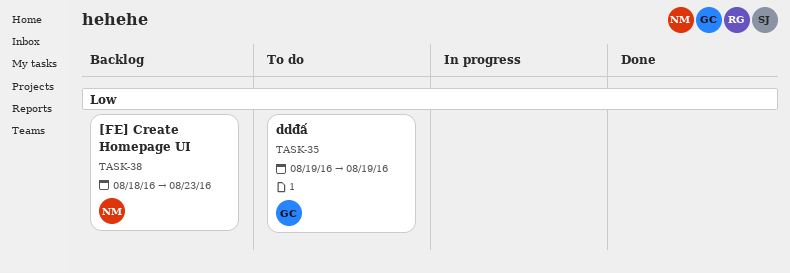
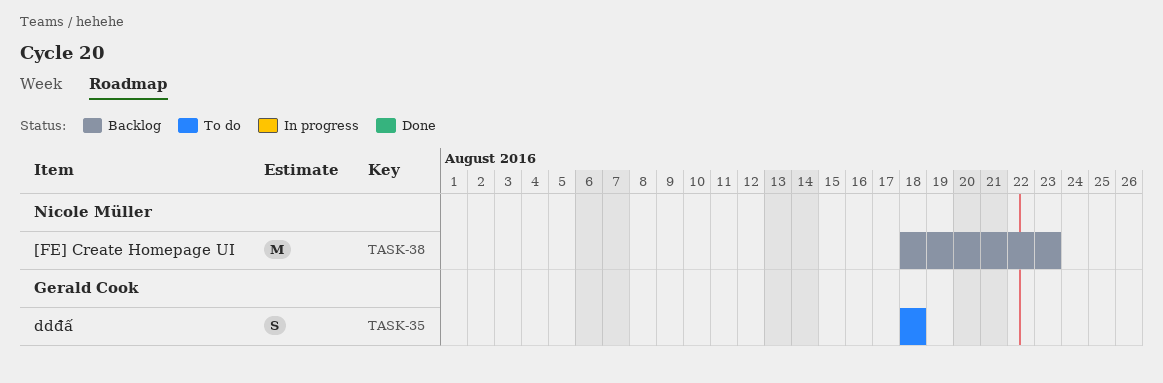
TASK-35, start: Aug 19 -> Aug 18
TASK-35, due: Aug 19 -> Aug 18

